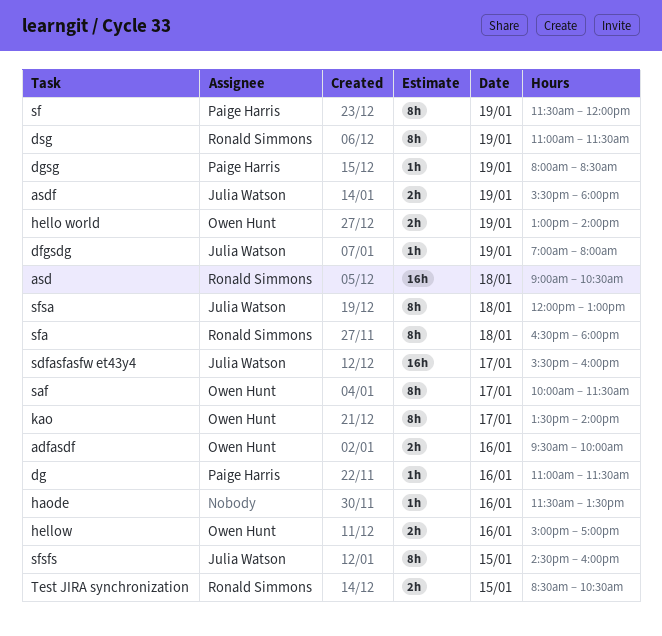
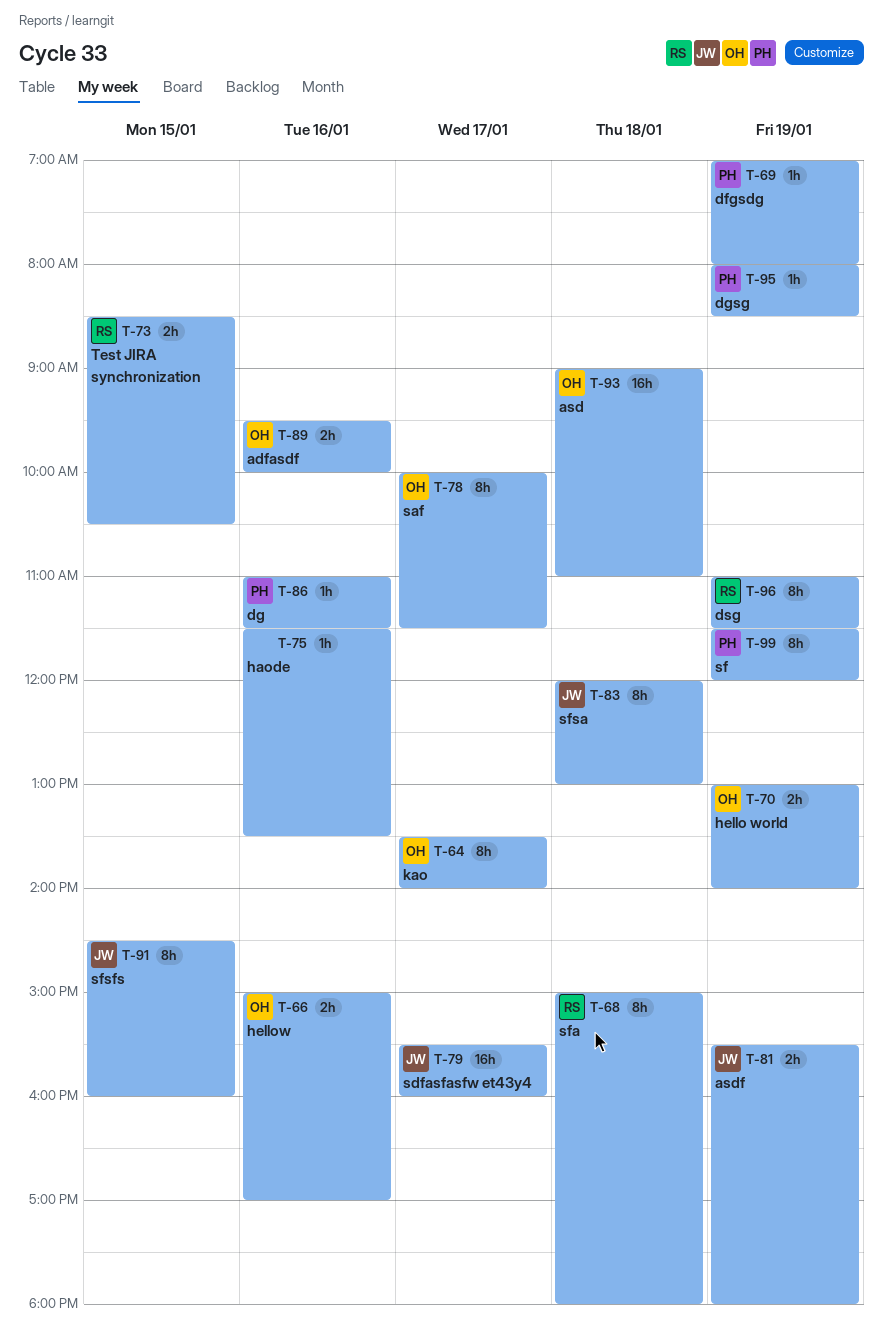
asd, owner: Ronald Simmons -> Owen Hunt
asd, ends: 10:30 -> 11:00
dfgsdg, owner: Julia Watson -> Paige Harris
sfa, begins: 16:30 -> 15:00

